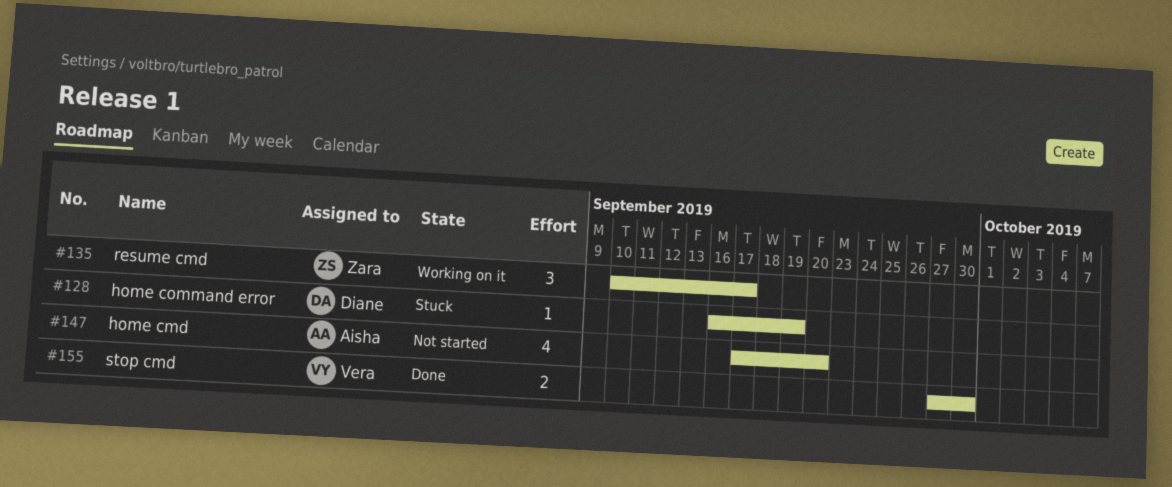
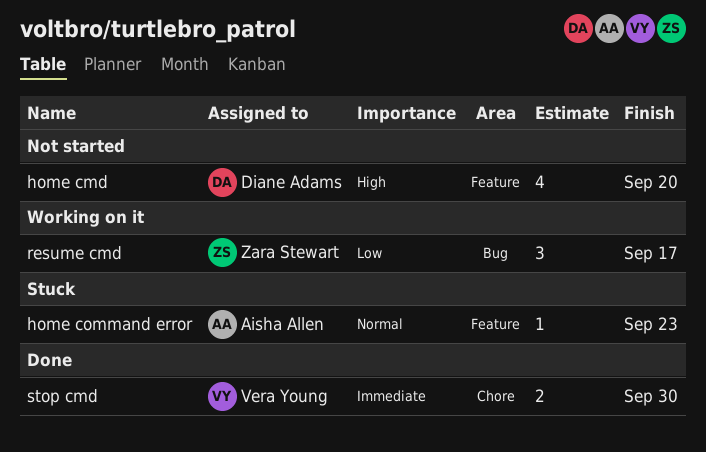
home cmd, owner: Aisha Allen -> Diane Adams
home command error, owner: Diane Adams -> Aisha Allen
home command error, due: Sep 19 -> Sep 23

